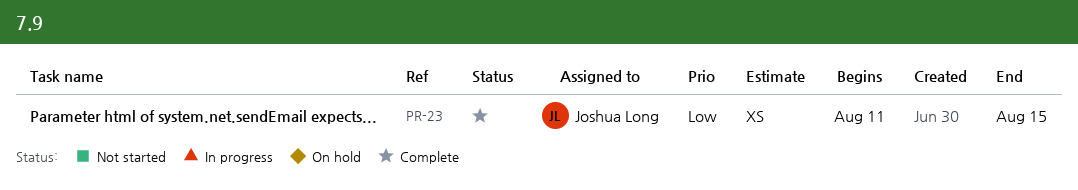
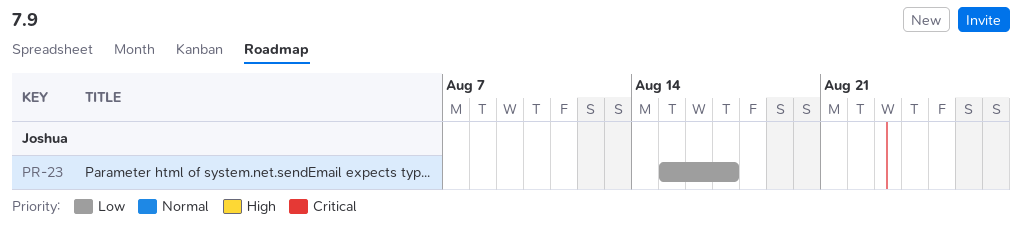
PR-23, start: Aug 11 -> Aug 15
PR-23, due: Aug 15 -> Aug 17

